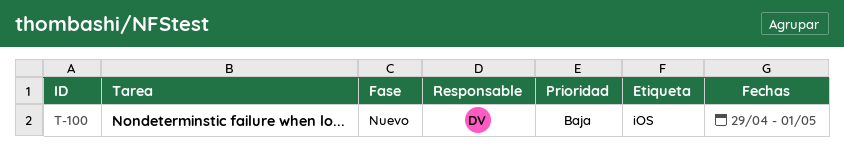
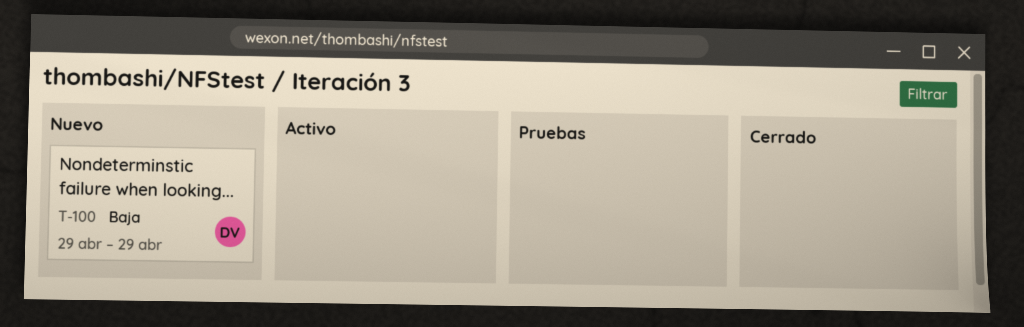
T-100, due: May 1 -> Apr 29

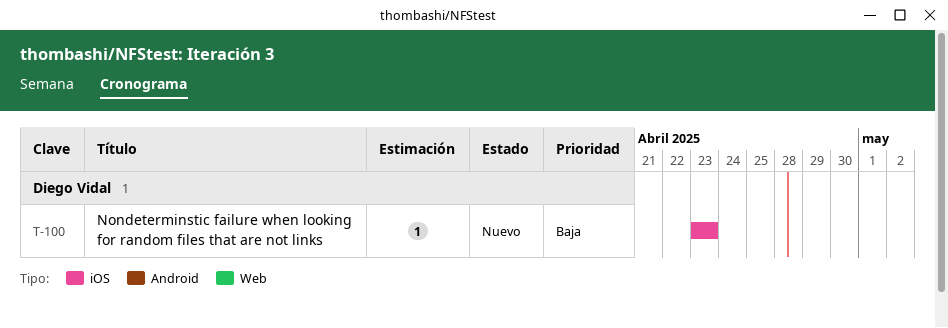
T-100, start: Apr 29 -> Apr 23
T-100, due: Apr 29 -> Apr 23

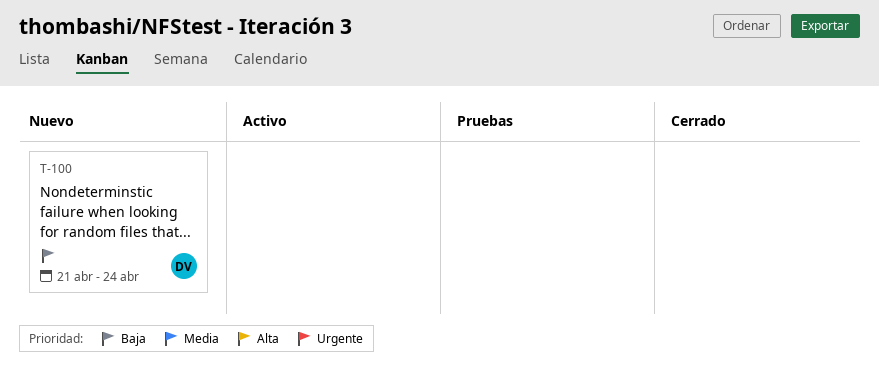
T-100, start: Apr 23 -> Apr 21
T-100, due: Apr 23 -> Apr 24

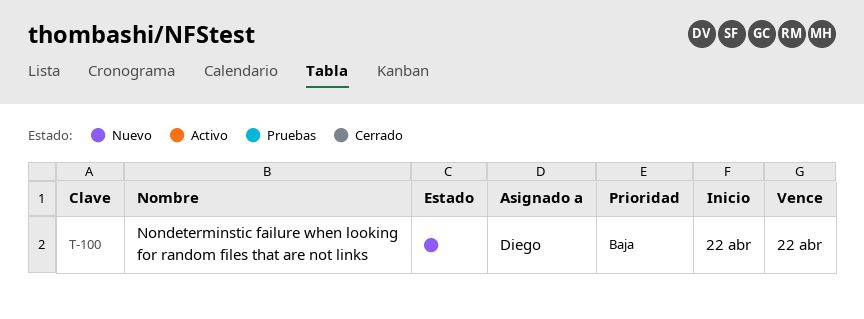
T-100, start: Apr 21 -> Apr 22
T-100, due: Apr 24 -> Apr 22

